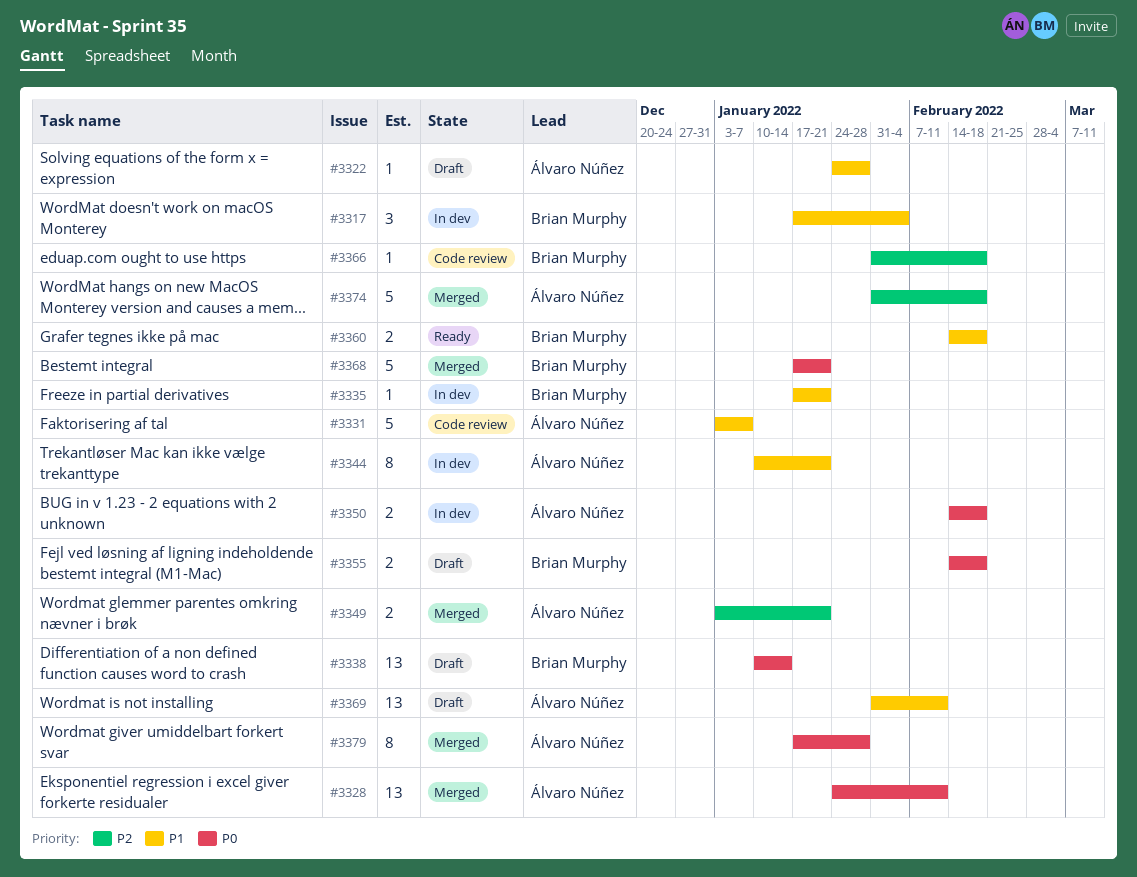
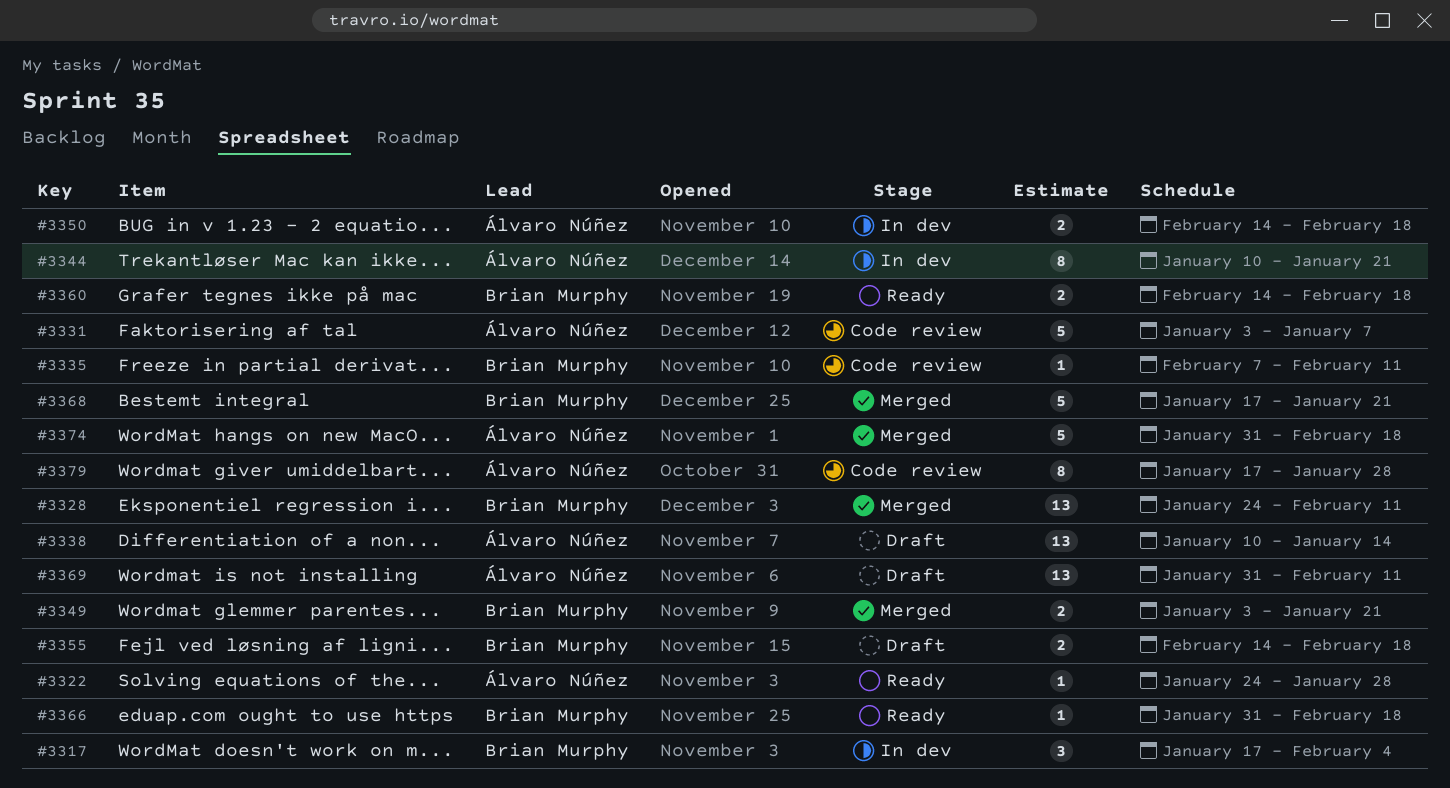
#3322, status: Draft -> Ready
#3328, owner: Álvaro Núñez -> Brian Murphy
#3335, status: In dev -> Code review
#3335, start: Jan 17 -> Feb 7
#3335, due: Jan 21 -> Feb 11
#3338, owner: Brian Murphy -> Álvaro Núñez
#3349, owner: Álvaro Núñez -> Brian Murphy
#3366, status: Code review -> Ready
#3379, status: Merged -> Code review

